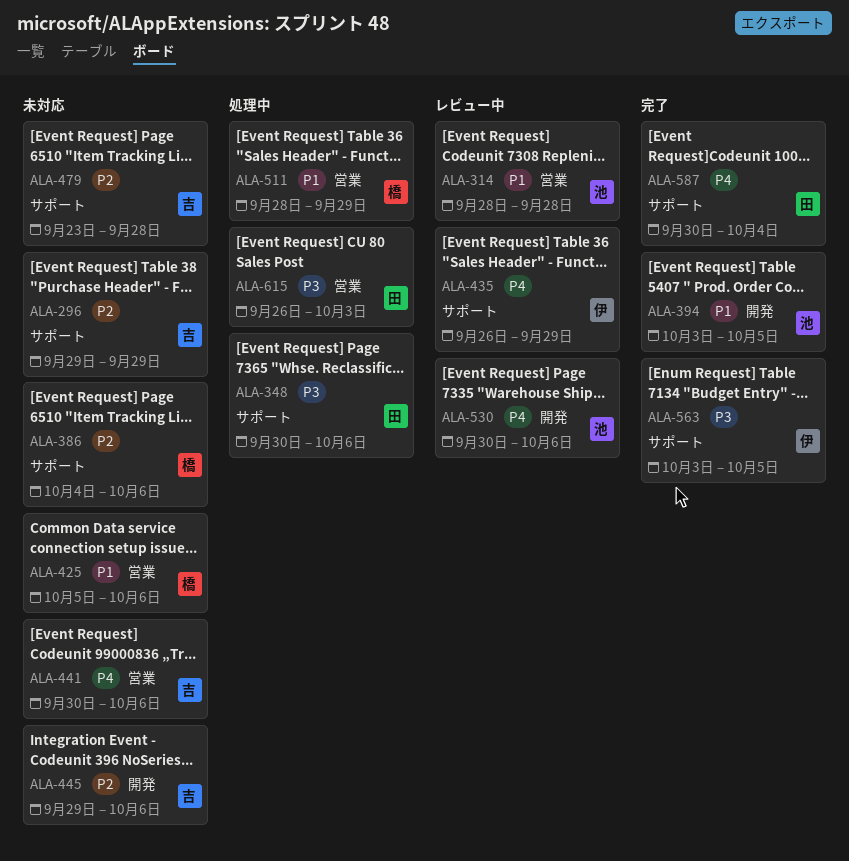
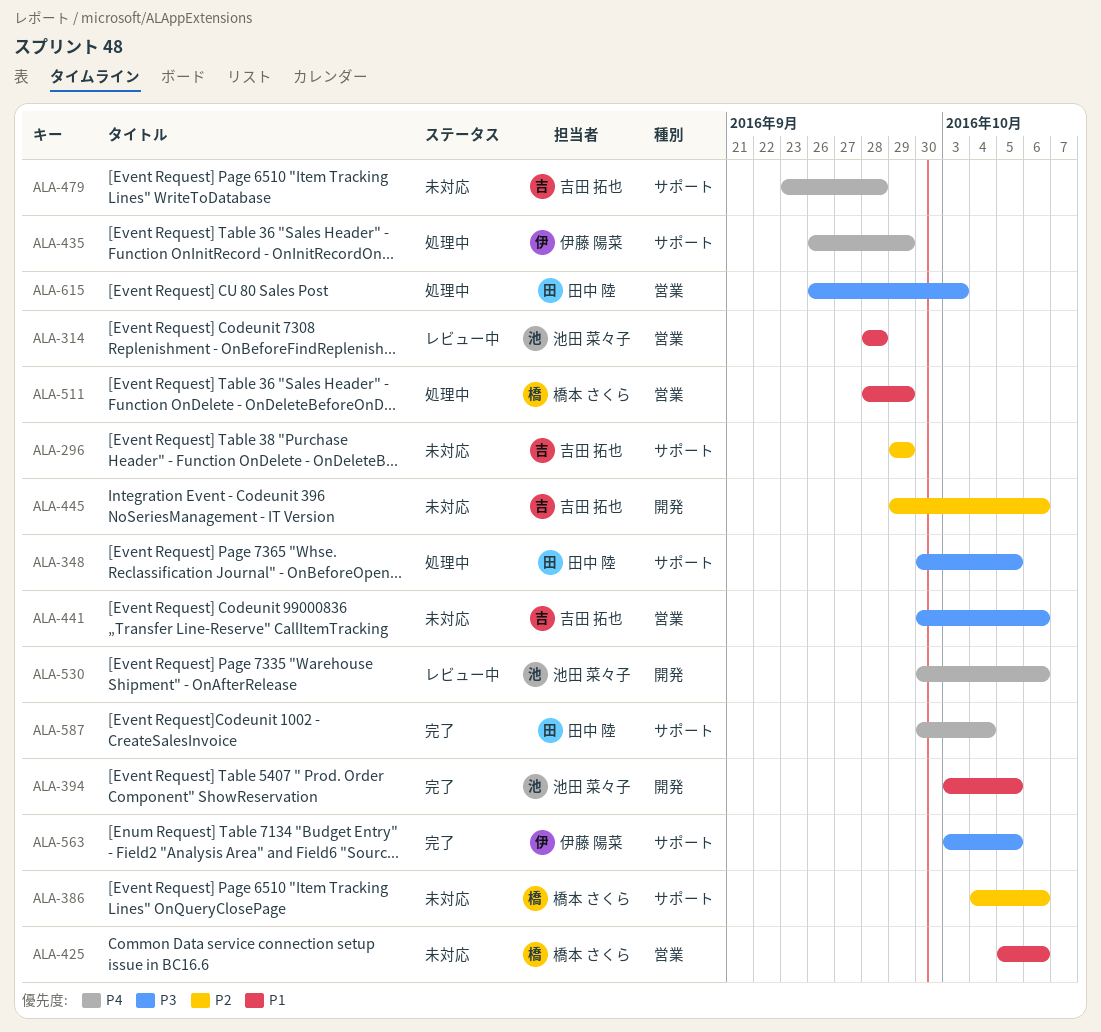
ALA-348, due: Oct 6 -> Oct 5
ALA-435, status: レビュー中 -> 処理中
ALA-441, priority: P4 -> P3
ALA-479, priority: P2 -> P4

